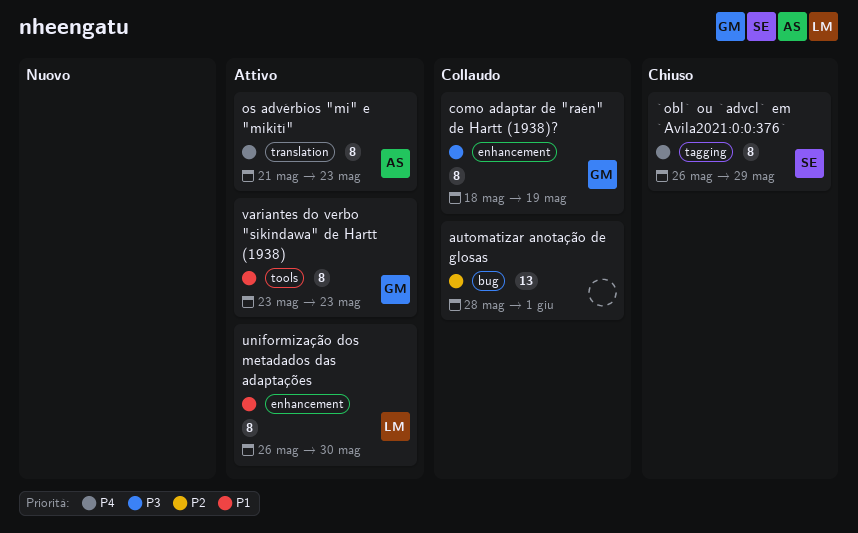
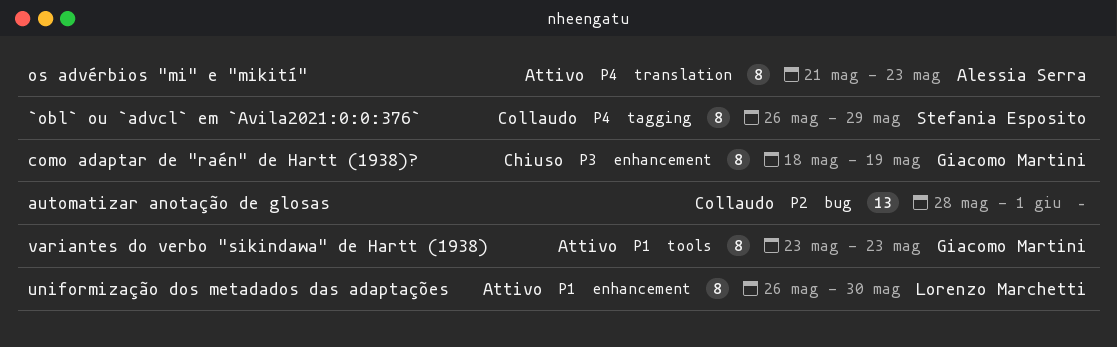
`obl` ou `advcl` em `Avila2021:0:0:376`, status: Chiuso -> Collaudo
como adaptar de "raén" de Hartt (1938)?, status: Collaudo -> Chiuso

